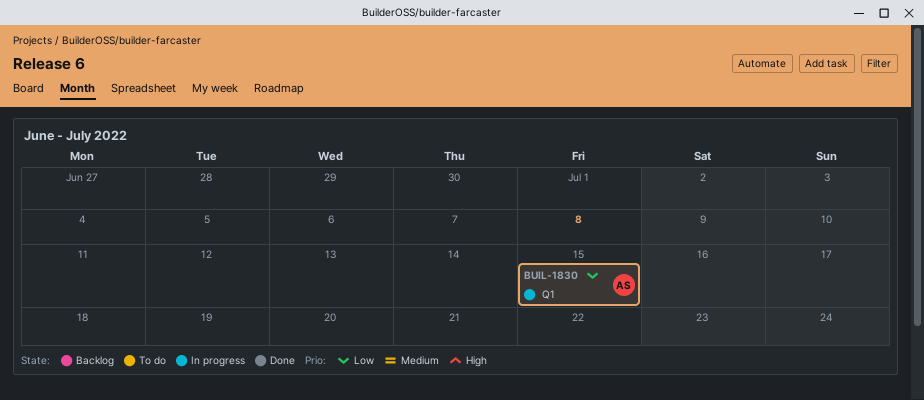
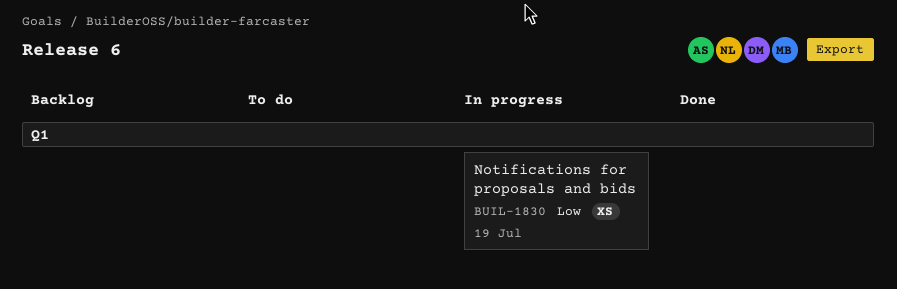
BUIL-1830, due: Jul 15 -> Jul 19

